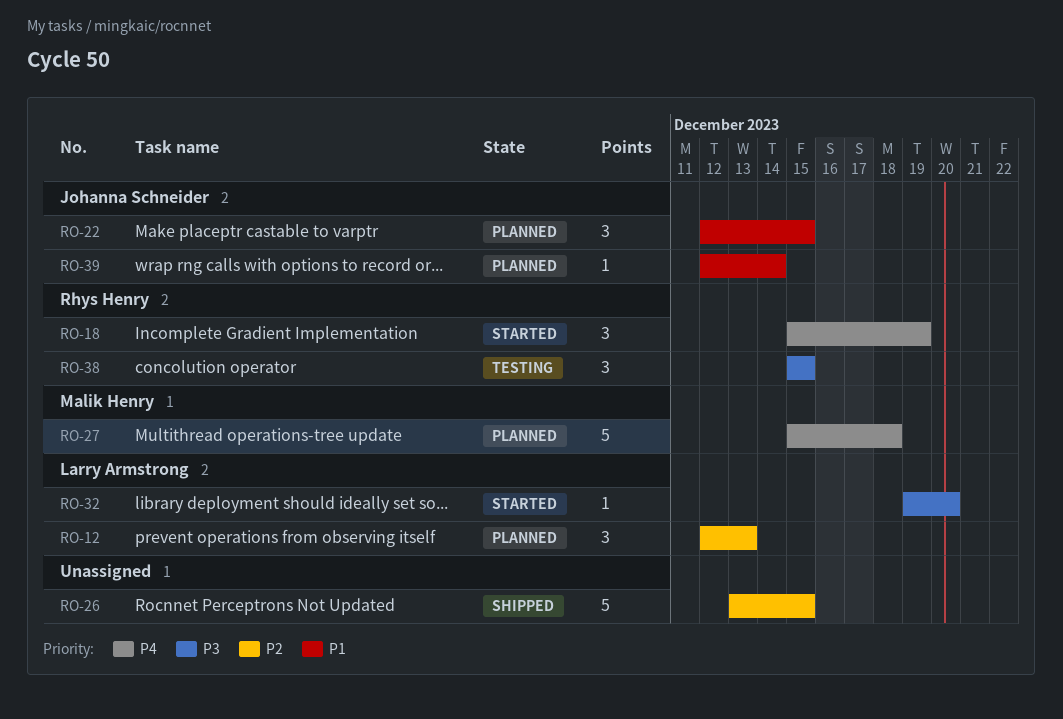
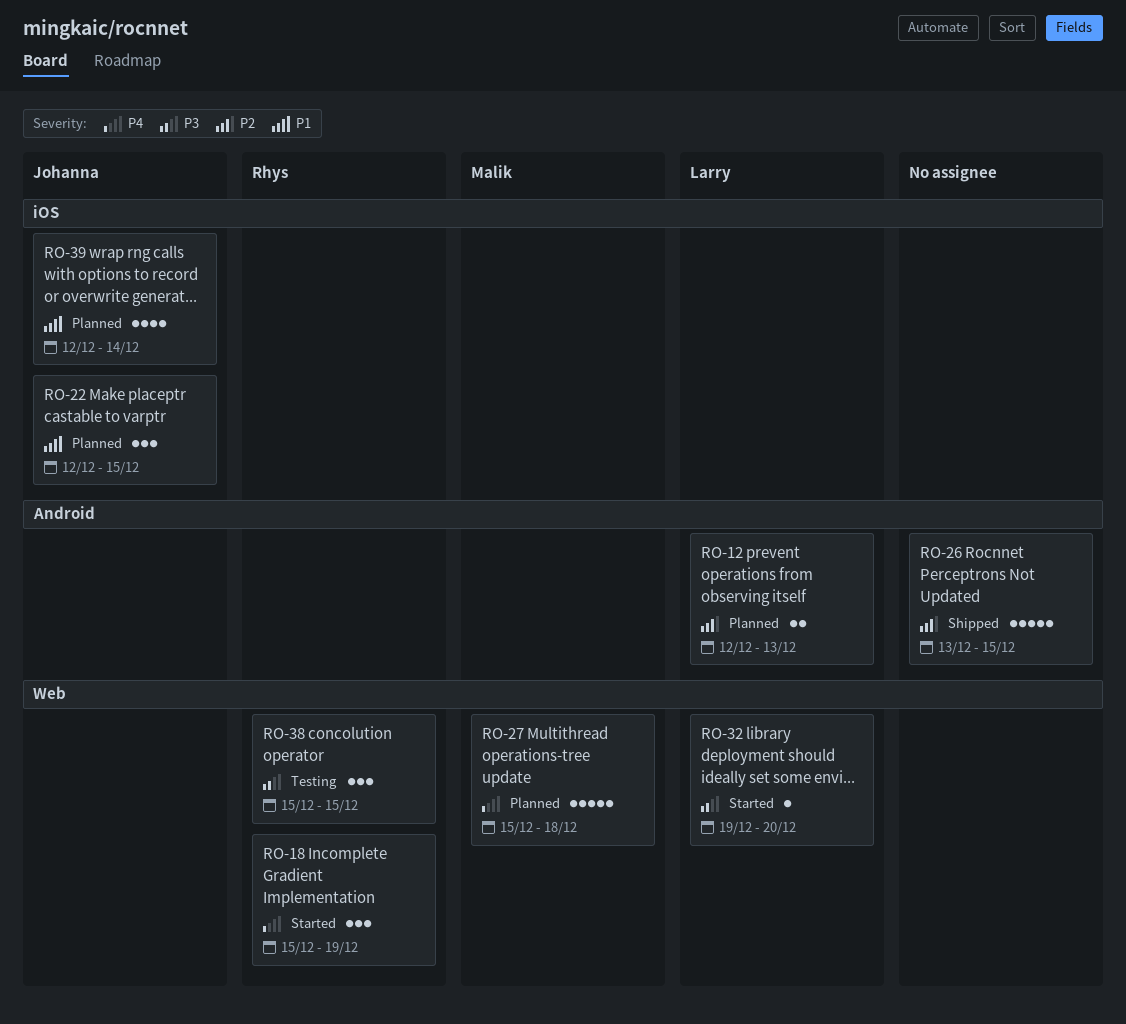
RO-12, estimate: 3 -> 2
RO-39, estimate: 1 -> 4

